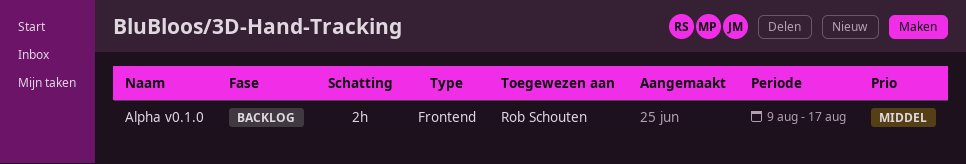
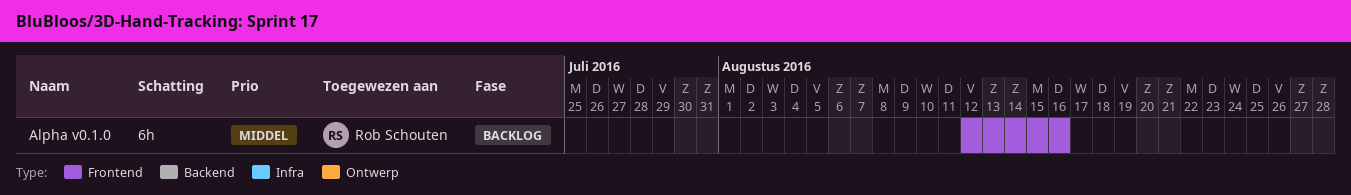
Alpha v0.1.0, estimate: 2h -> 6h
Alpha v0.1.0, start: Aug 9 -> Aug 12
Alpha v0.1.0, due: Aug 17 -> Aug 16

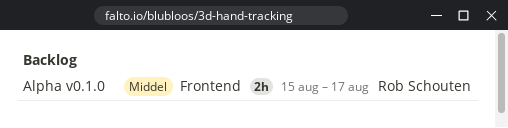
Alpha v0.1.0, estimate: 6h -> 2h
Alpha v0.1.0, start: Aug 12 -> Aug 15
Alpha v0.1.0, due: Aug 16 -> Aug 17

